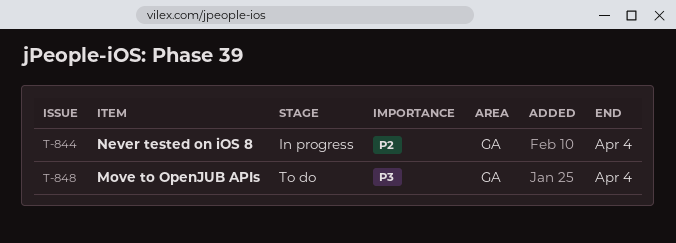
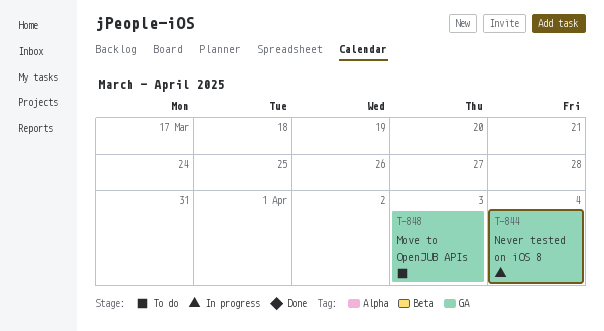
T-848, due: Apr 4 -> Apr 3

